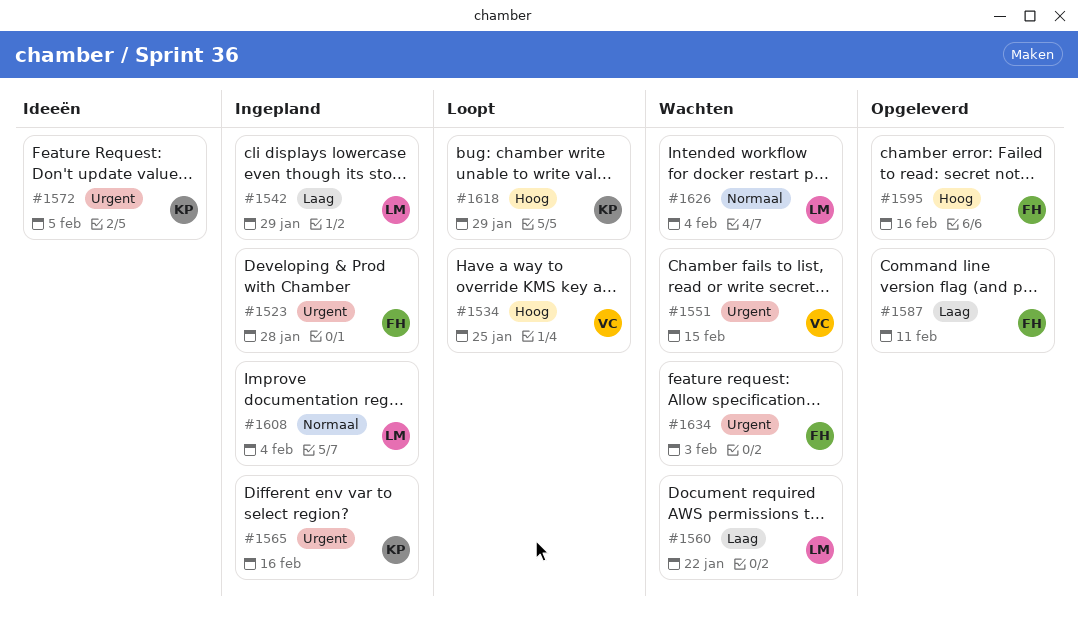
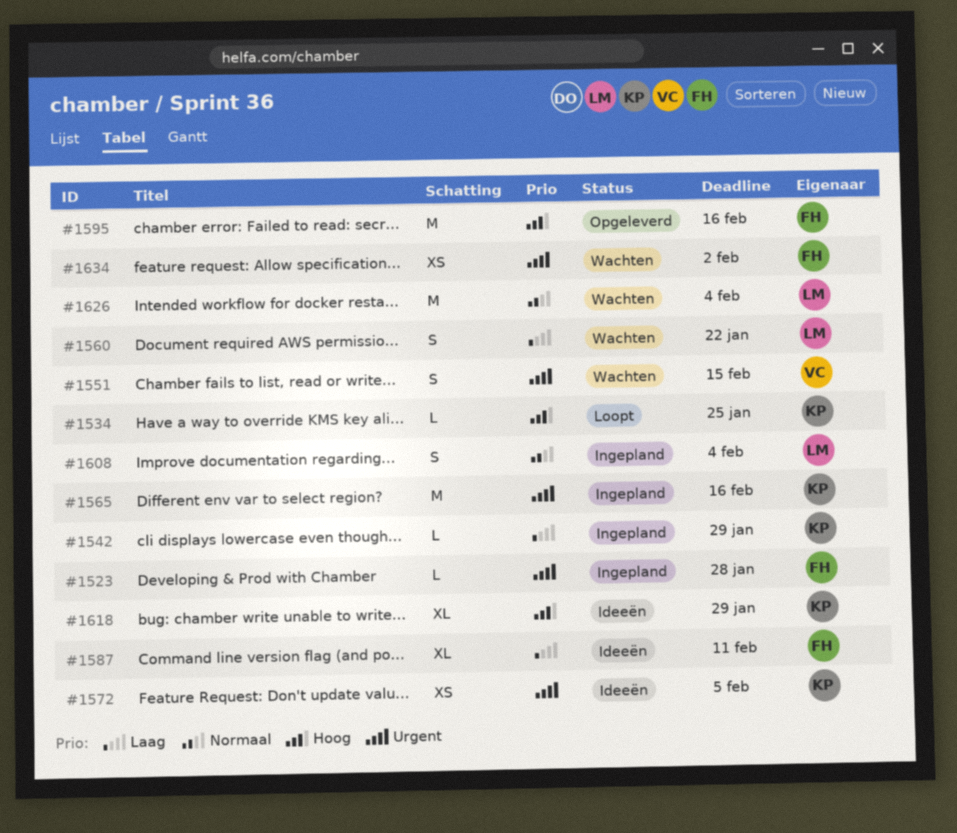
#1534, owner: VC -> KP
#1542, owner: LM -> KP
#1587, status: Opgeleverd -> Ideeën
#1618, status: Loopt -> Ideeën
#1634, due: Feb 3 -> Feb 2

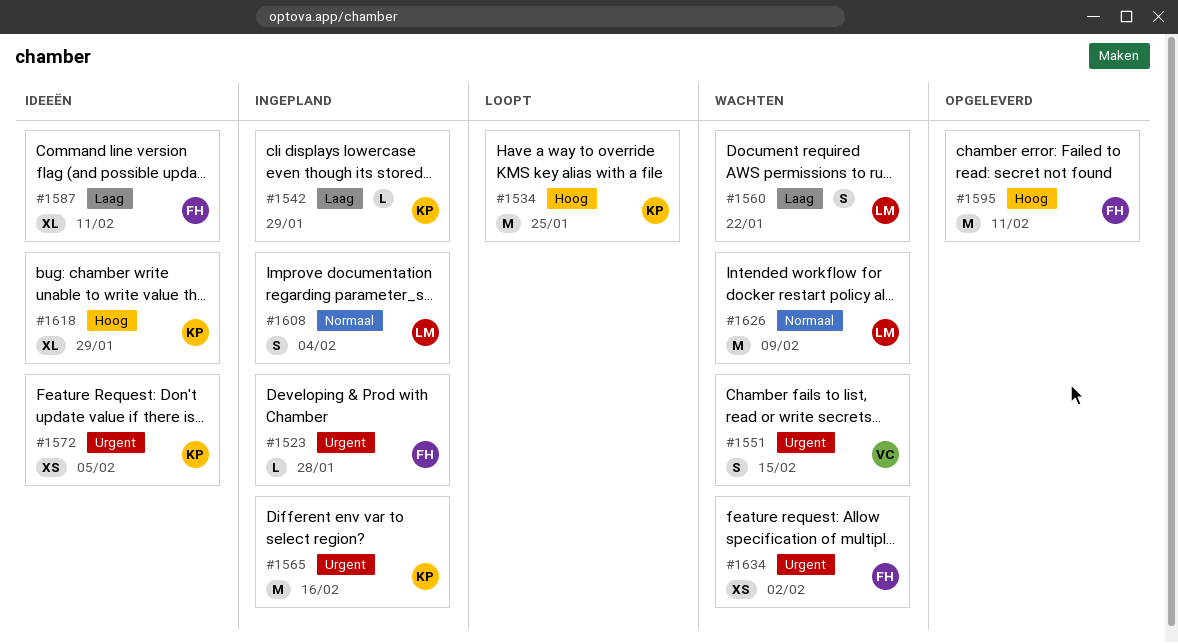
#1534, estimate: L -> M
#1595, due: Feb 16 -> Feb 11
#1626, due: Feb 4 -> Feb 9

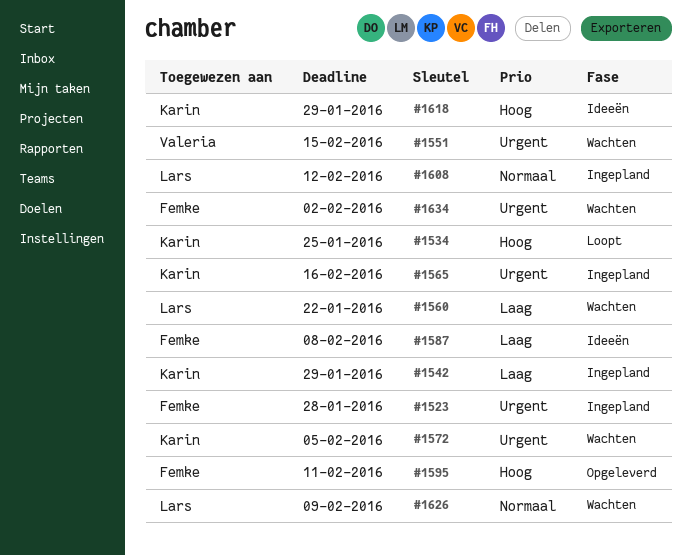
#1572, status: Ideeën -> Wachten
#1587, due: Feb 11 -> Feb 8
#1608, due: Feb 4 -> Feb 12

